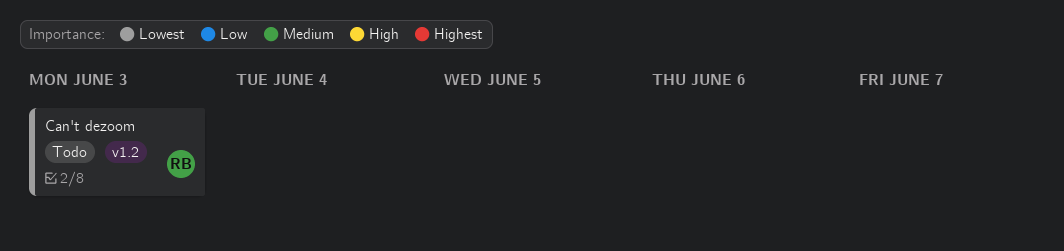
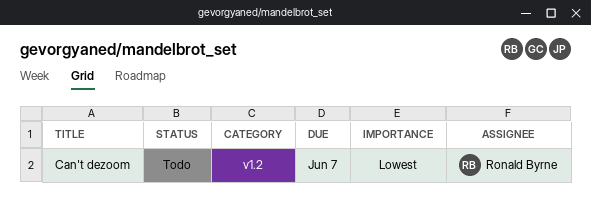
Can't dezoom, due: Jun 3 -> Jun 7

